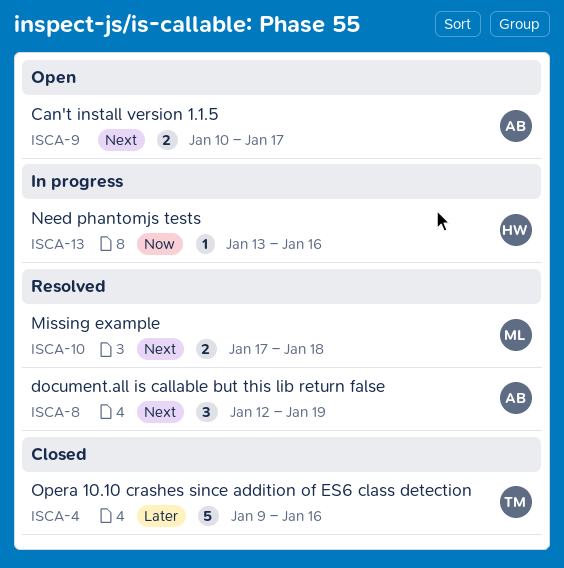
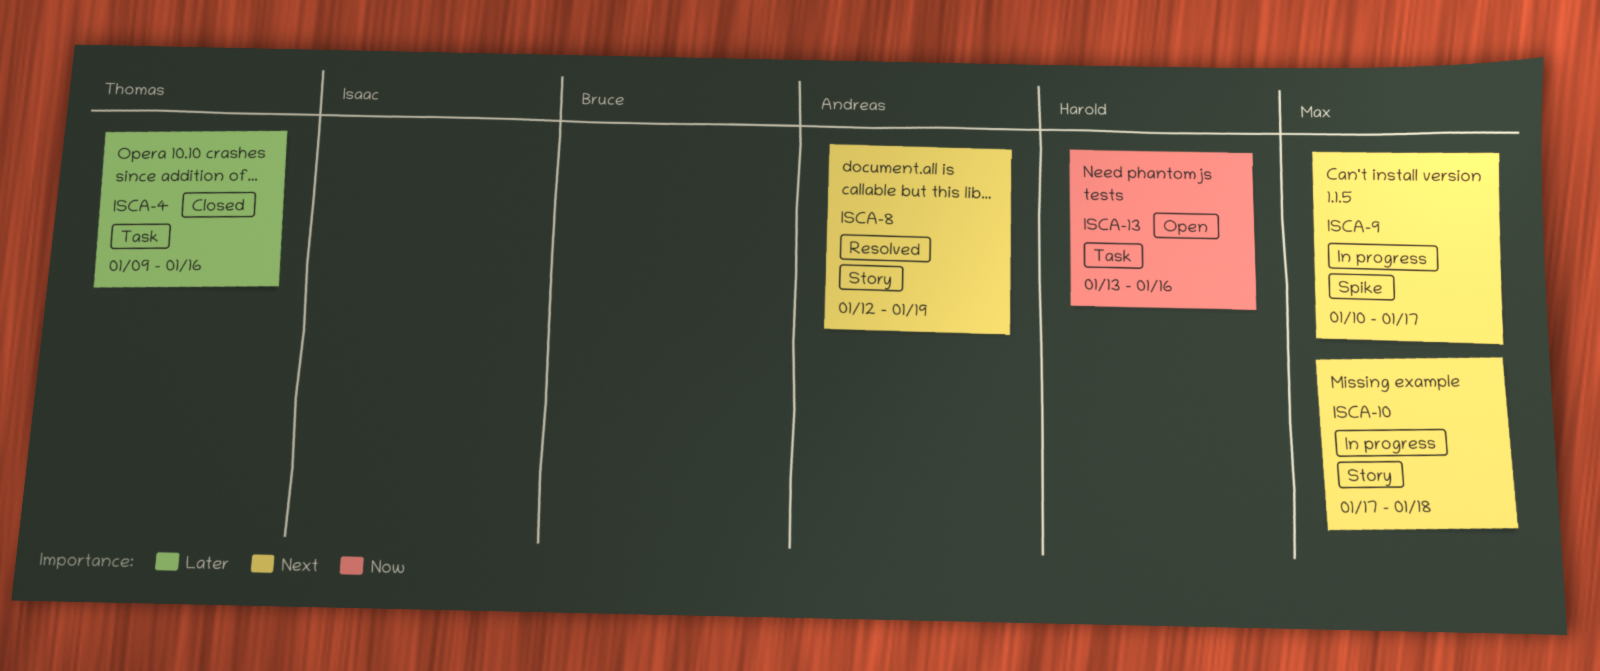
ISCA-9, status: Open -> In progress
ISCA-9, owner: Andreas -> Max
ISCA-10, status: Resolved -> In progress
ISCA-13, status: In progress -> Open

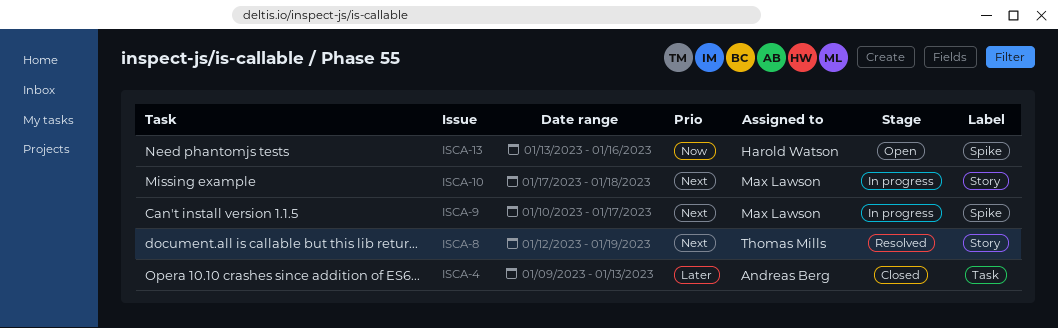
ISCA-4, owner: Thomas Mills -> Andreas Berg
ISCA-4, due: Jan 16 -> Jan 13
ISCA-8, owner: Andreas Berg -> Thomas Mills
ISCA-13, label: Task -> Spike

